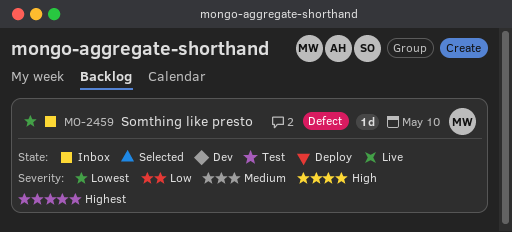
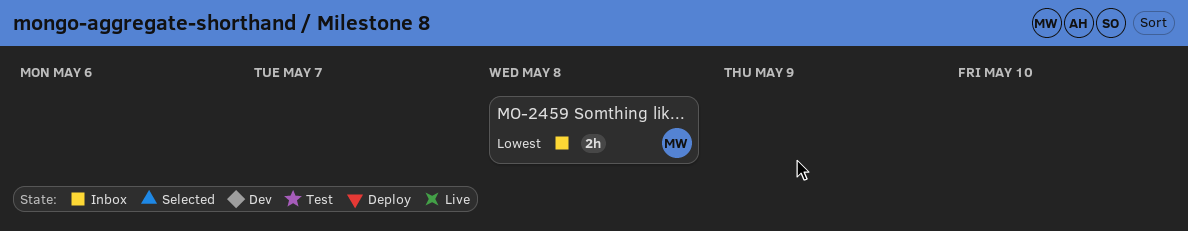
MO-2459, estimate: 1d -> 2h
MO-2459, due: May 10 -> May 8

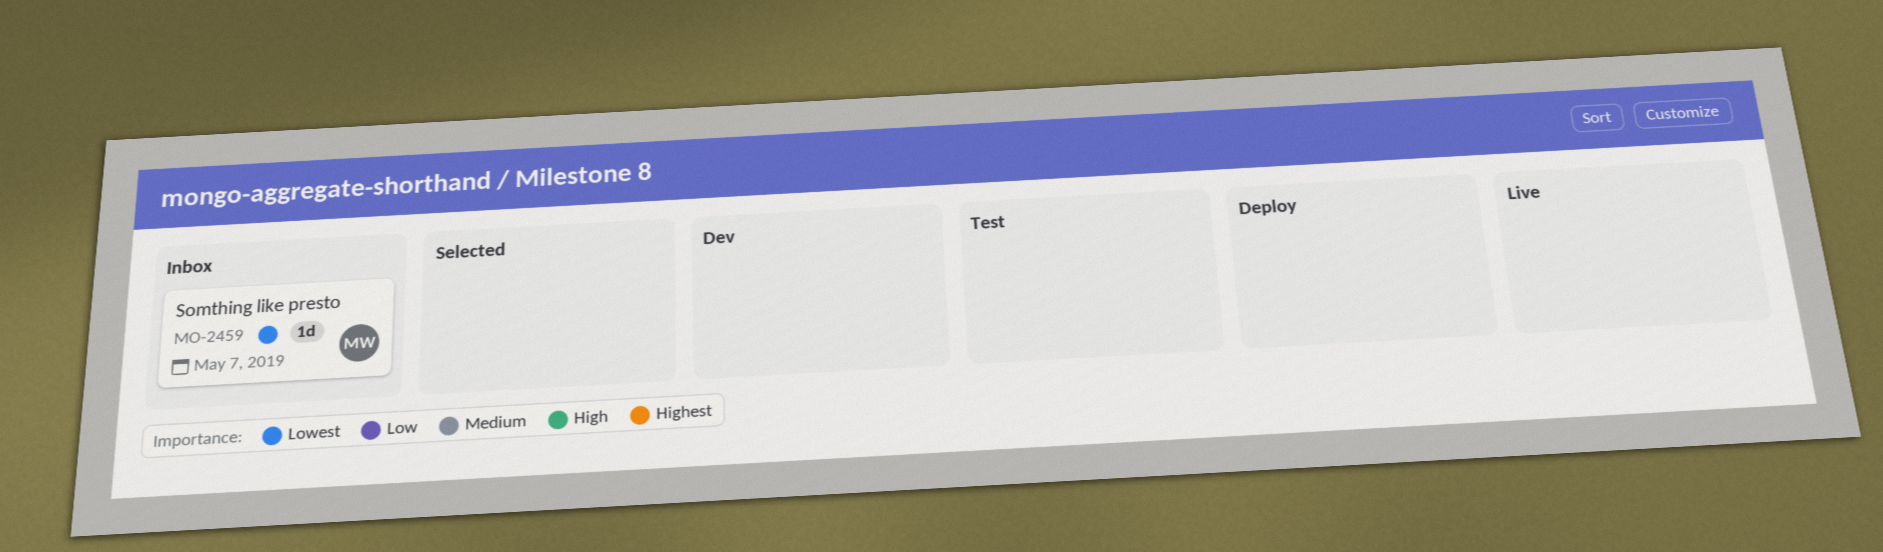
MO-2459, estimate: 2h -> 1d
MO-2459, due: May 8 -> May 7

